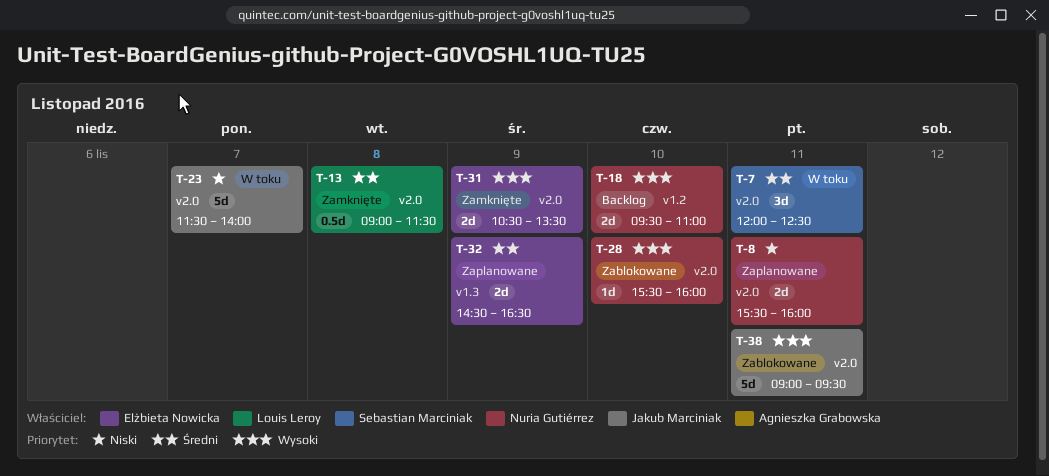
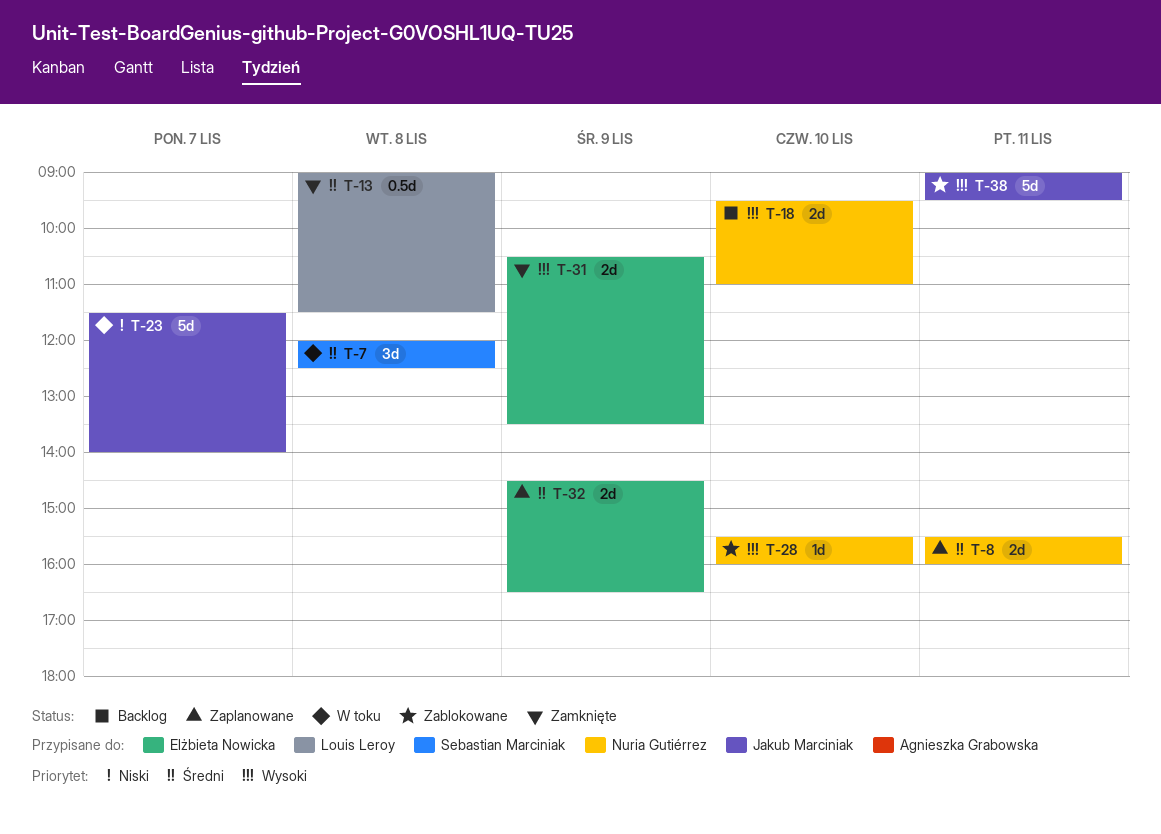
T-7, day: Nov 11 -> Nov 8
T-8, priority: Niski -> Średni

